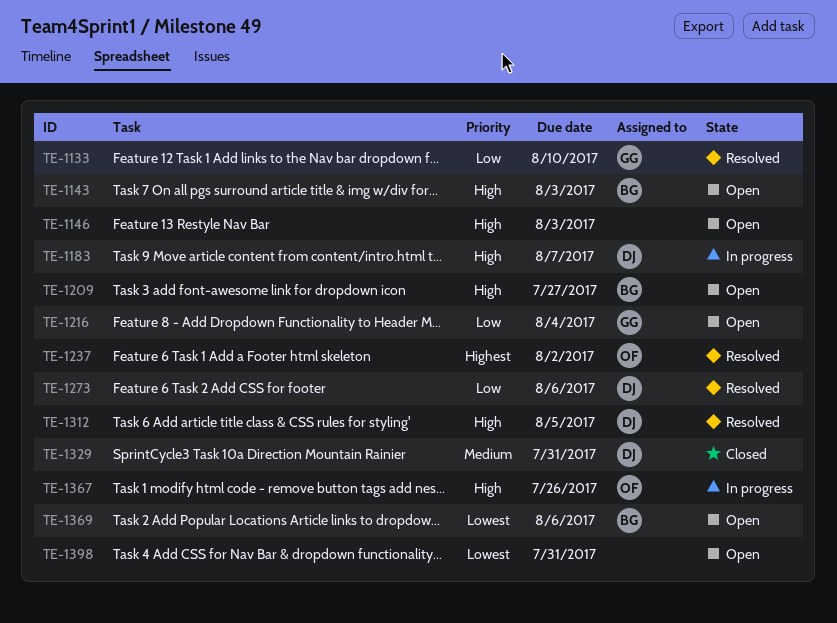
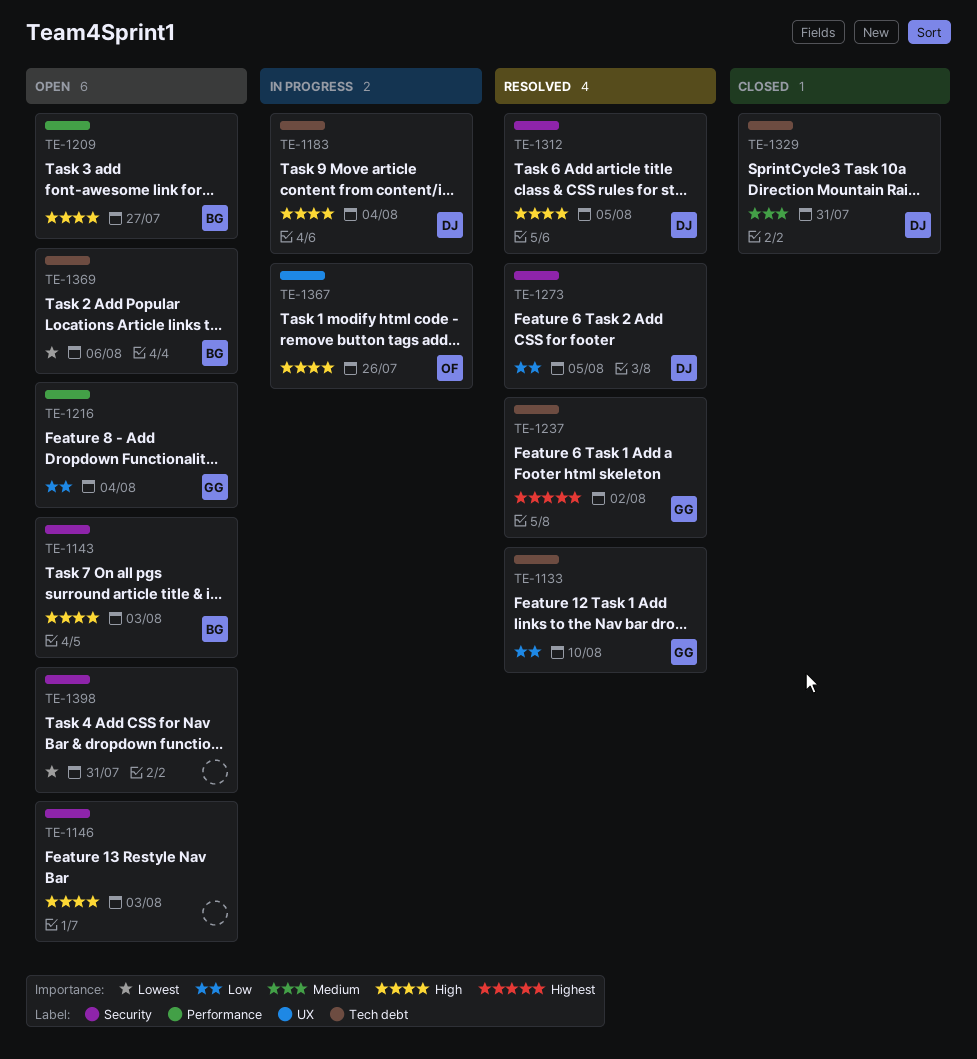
TE-1183, due: Aug 7 -> Aug 4
TE-1237, owner: OF -> GG
TE-1273, due: Aug 6 -> Aug 5

